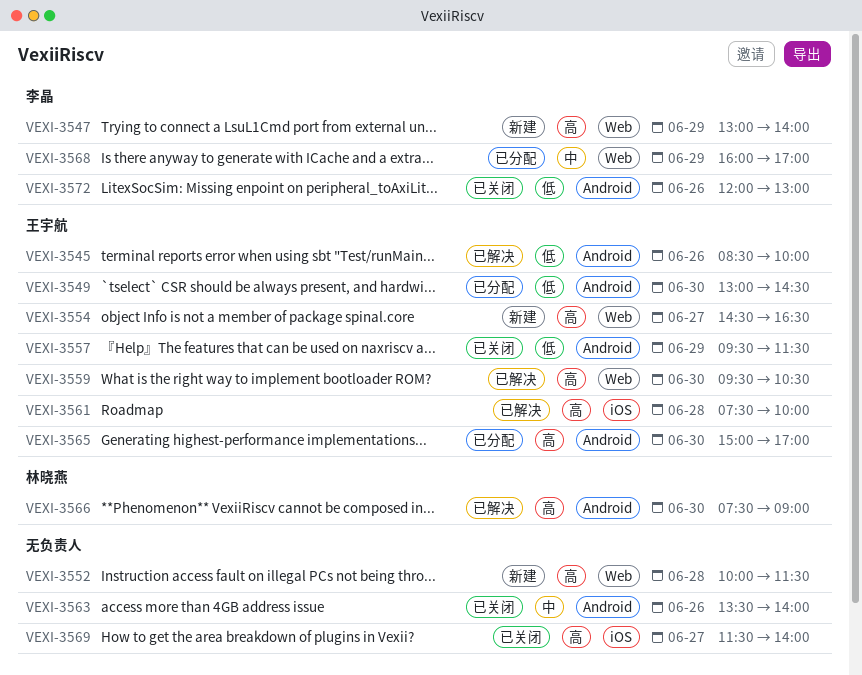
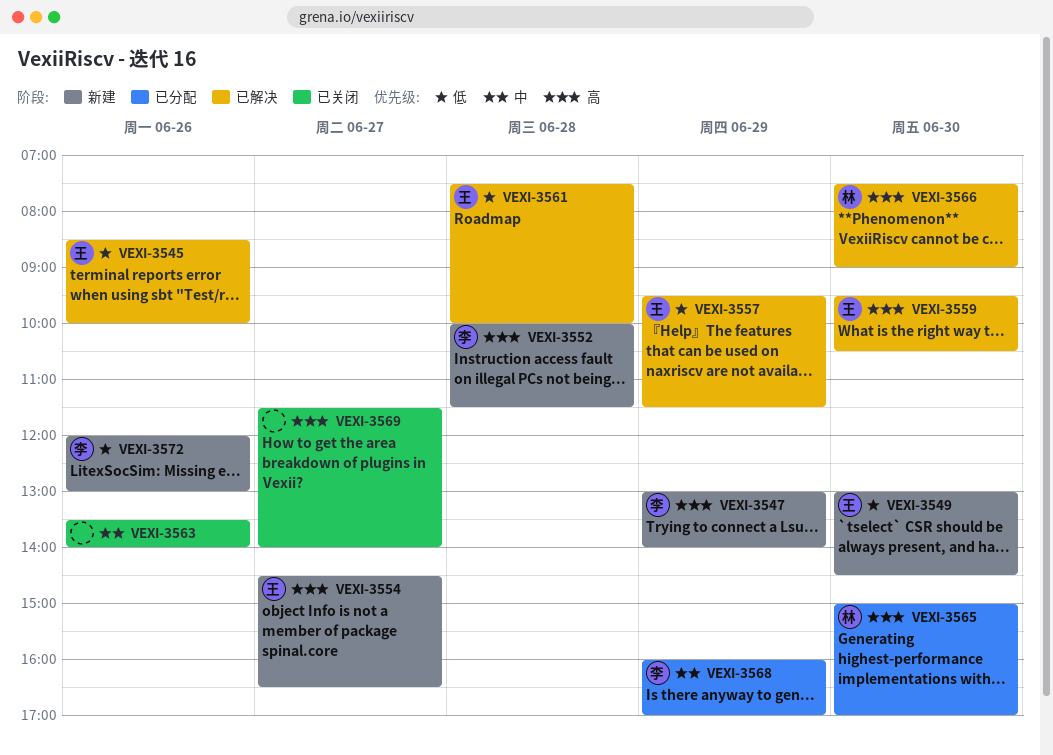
VEXI-3549, status: 已分配 -> 新建
VEXI-3552, owner: none -> 李晶
VEXI-3557, status: 已关闭 -> 已解决
VEXI-3561, priority: 高 -> 低
VEXI-3565, owner: 王宇航 -> 林晓燕
VEXI-3572, status: 已关闭 -> 新建

